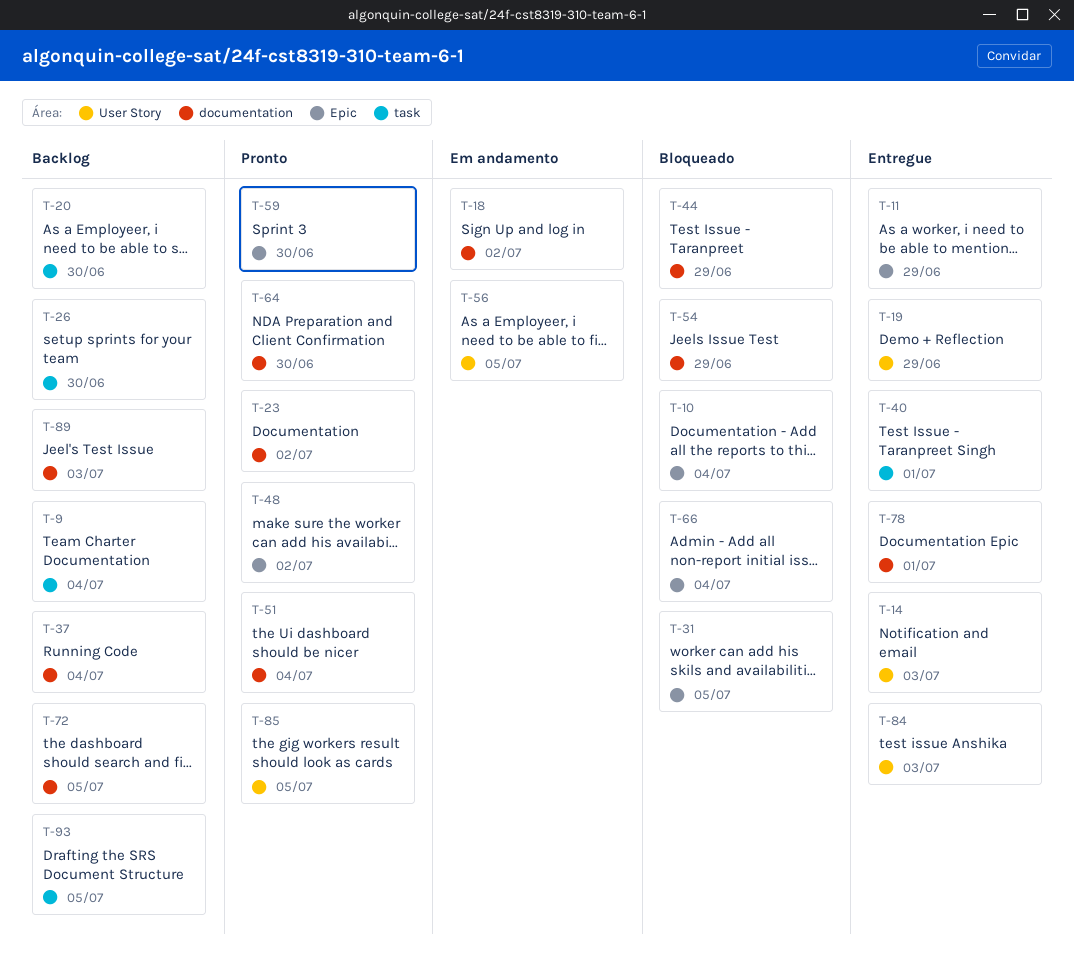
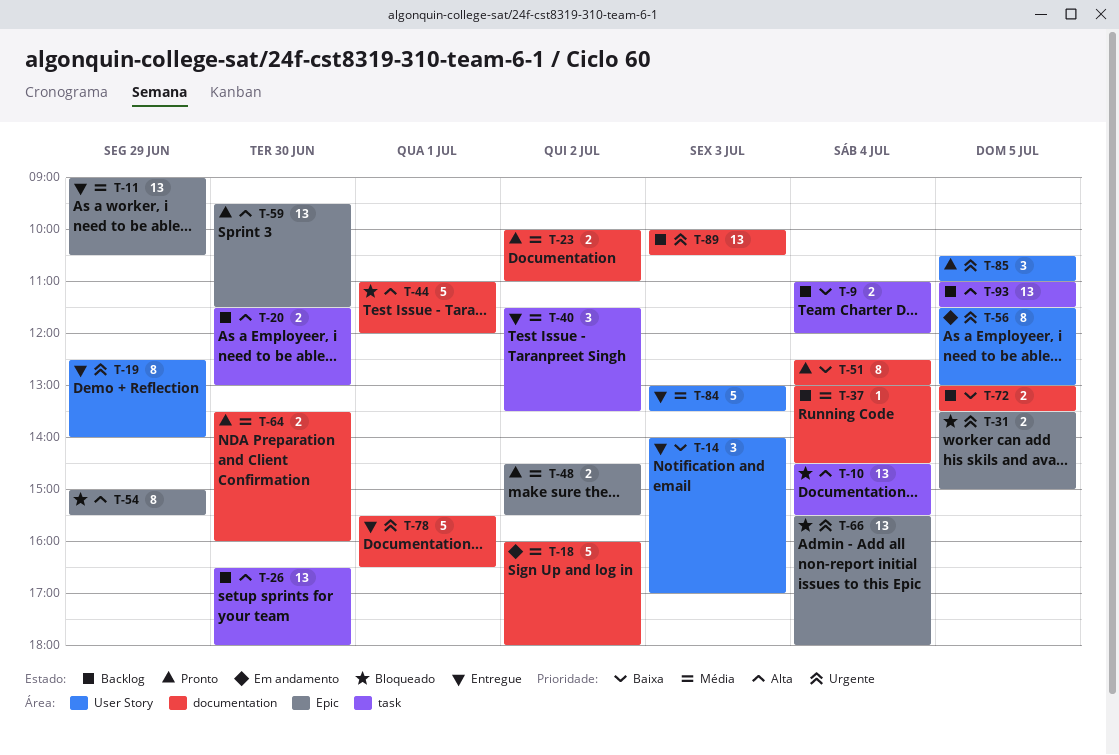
T-10, label: Epic -> task
T-40, day: Jul 1 -> Jul 2
T-44, day: Jun 29 -> Jul 1
T-54, label: documentation -> Epic

